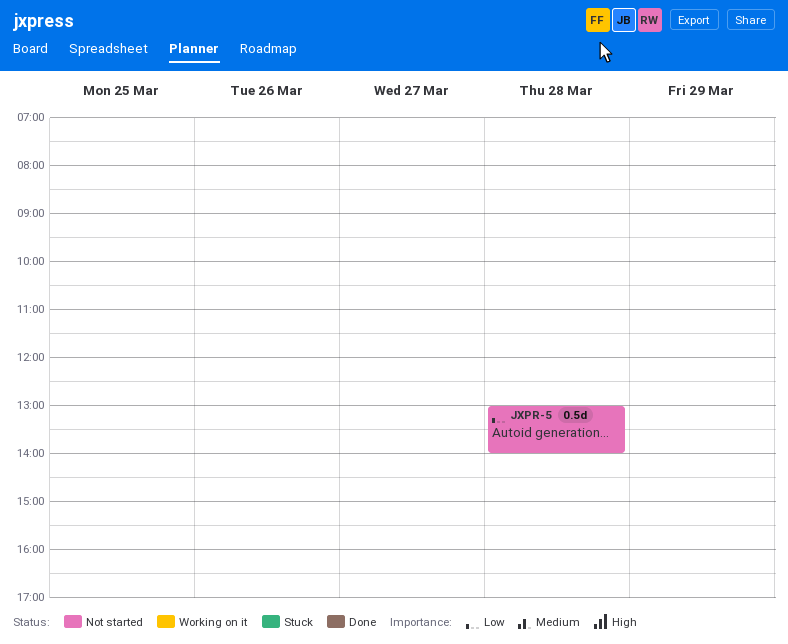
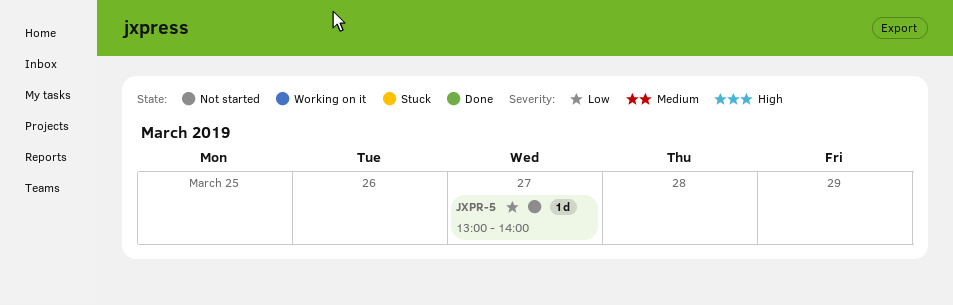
JXPR-5, estimate: 0.5d -> 1d
JXPR-5, day: Mar 28 -> Mar 27

